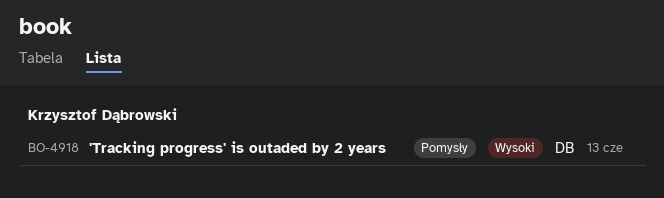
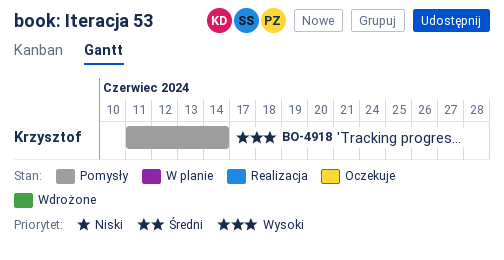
BO-4918, due: Jun 13 -> Jun 14

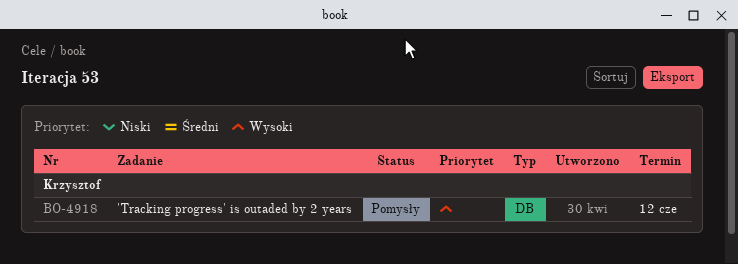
BO-4918, due: Jun 14 -> Jun 12

